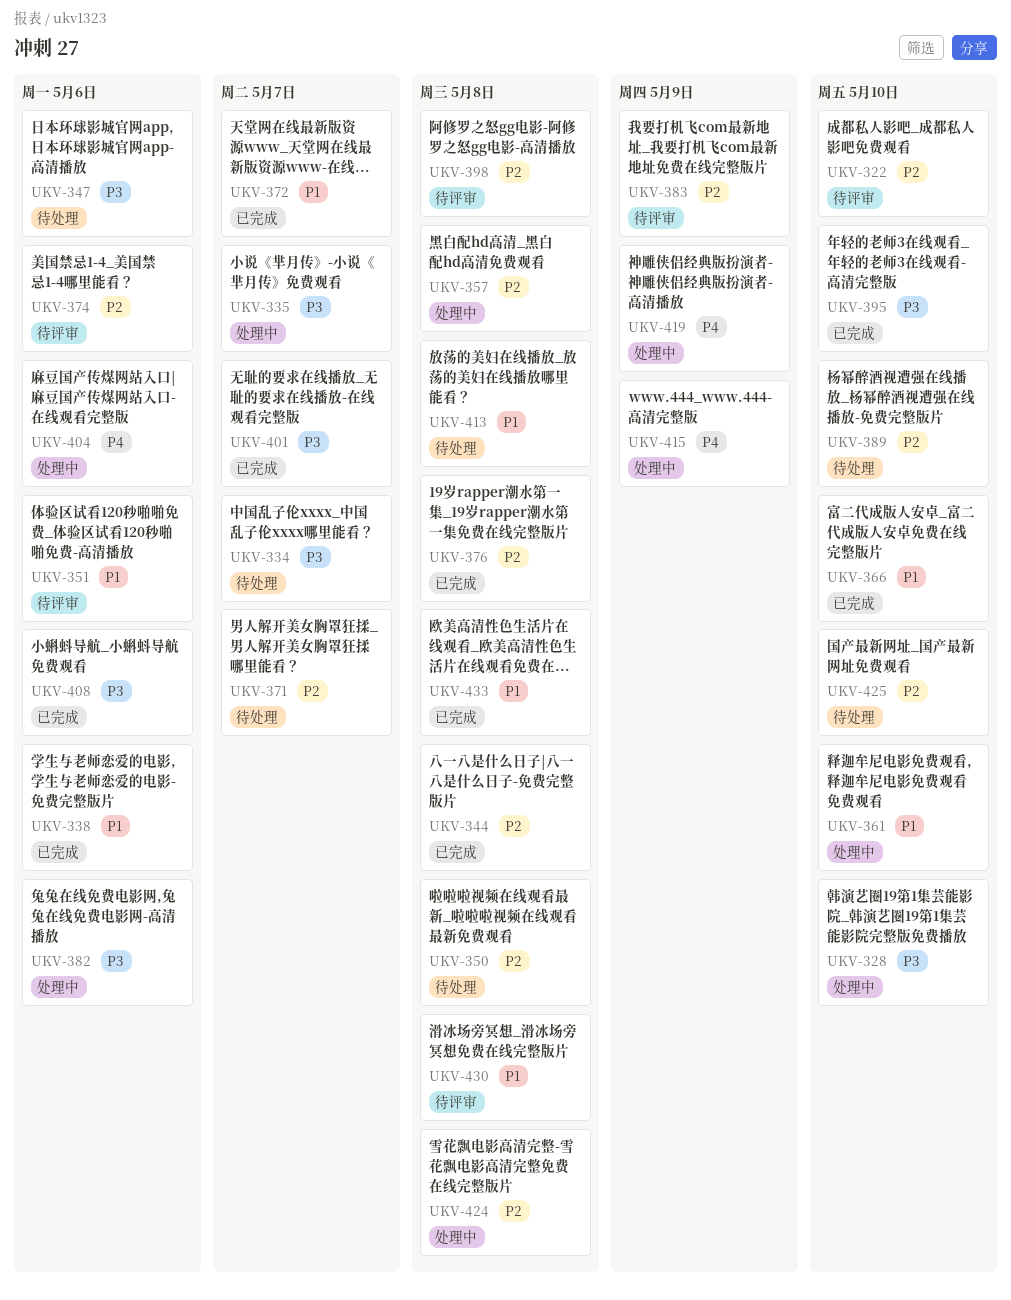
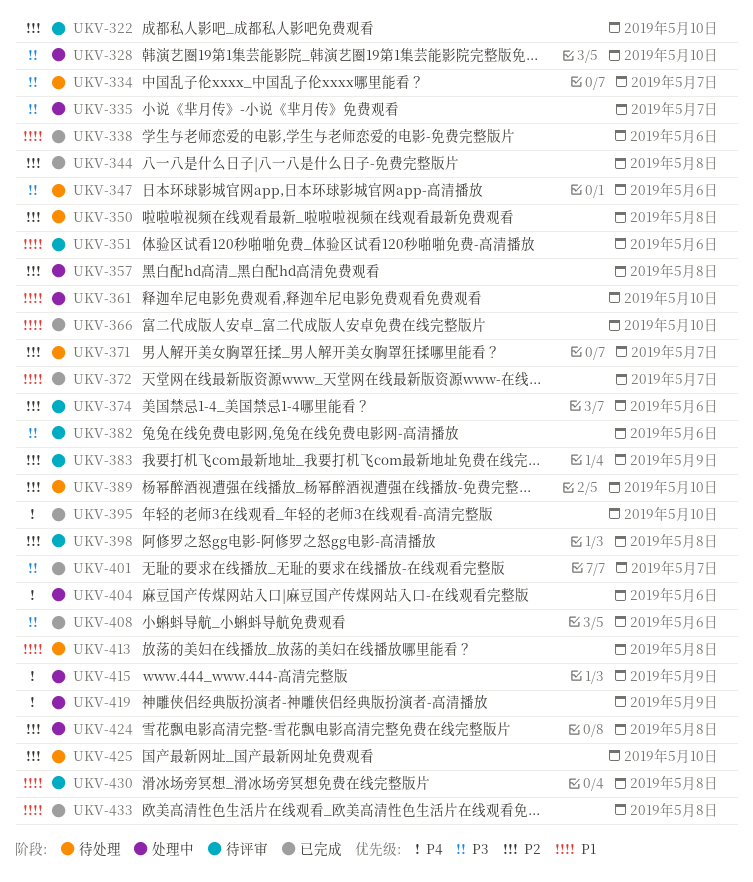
UKV-376: present -> none
UKV-382, status: 处理中 -> 待评审
UKV-395, priority: P3 -> P4

